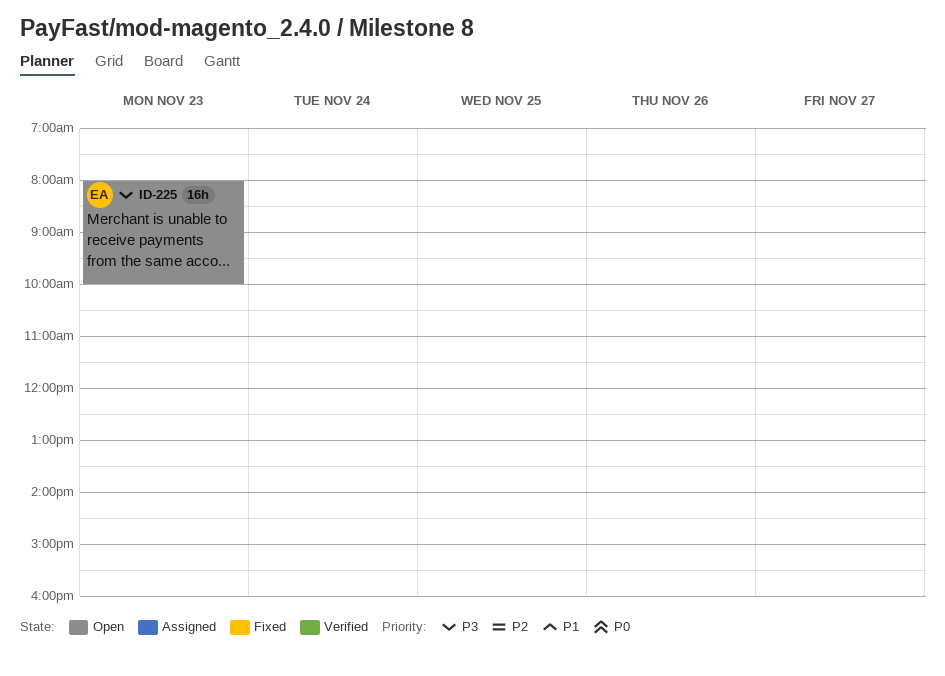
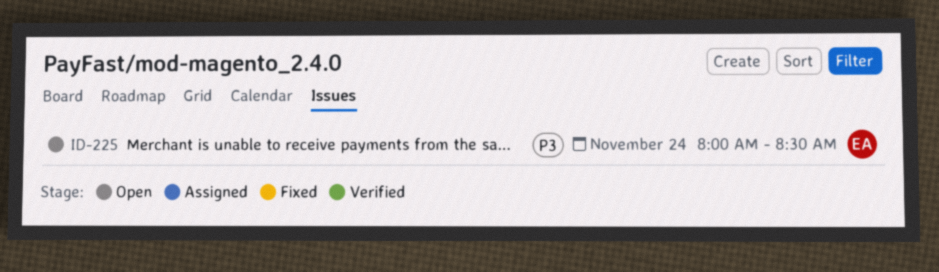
ID-225, day: Nov 23 -> Nov 24
ID-225, ends: 10:00 -> 08:30

